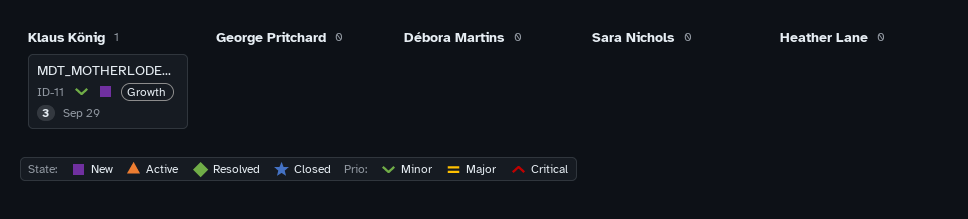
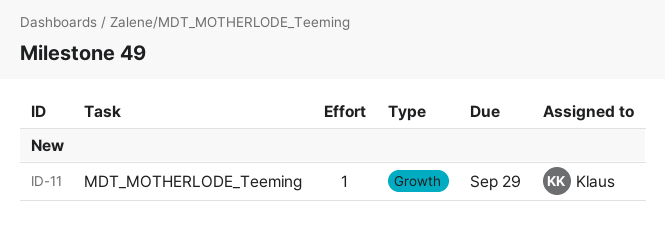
ID-11, estimate: 3 -> 1

